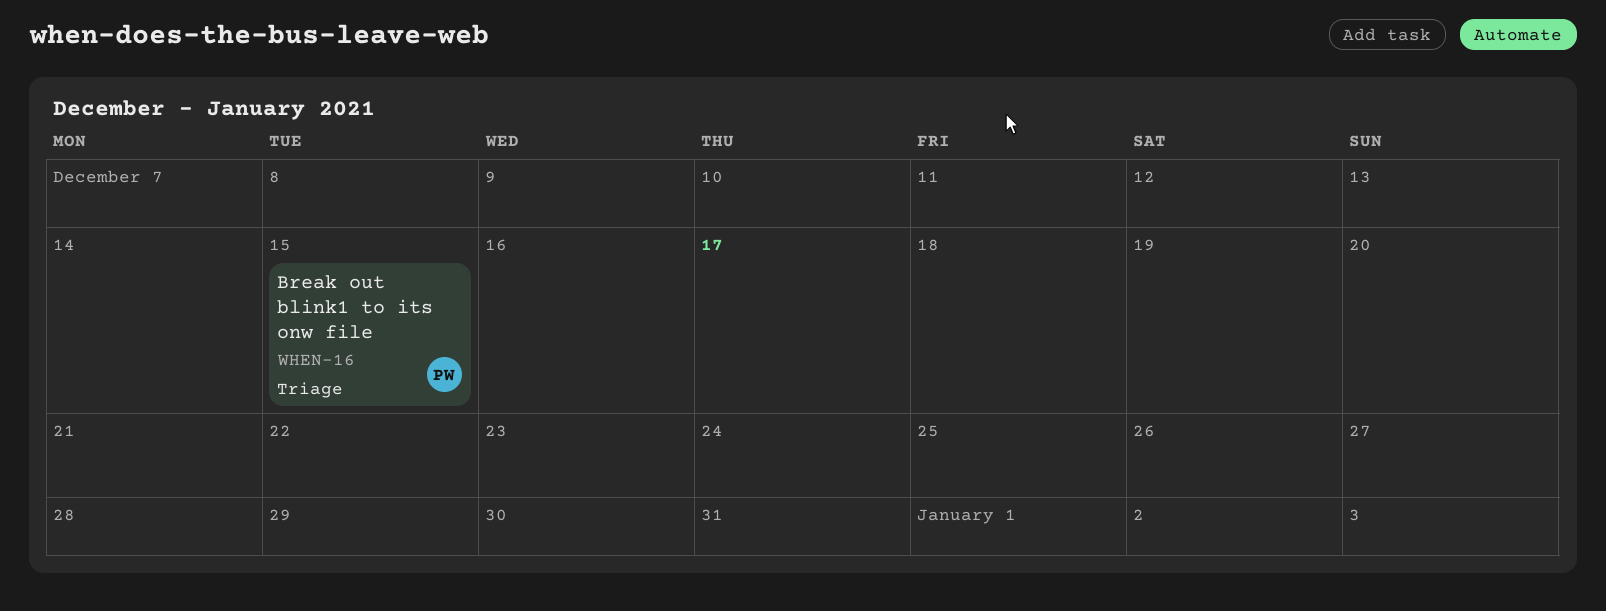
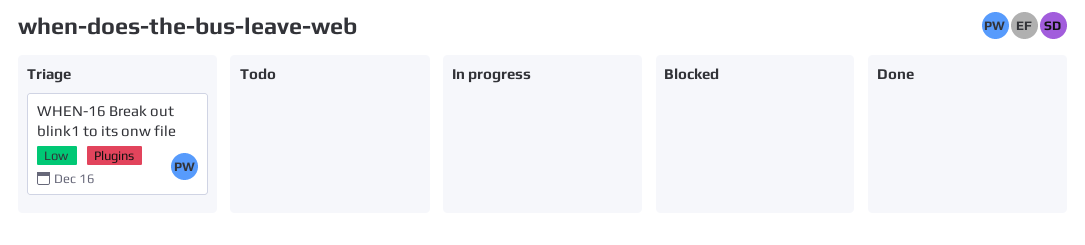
WHEN-16, due: Dec 15 -> Dec 16

